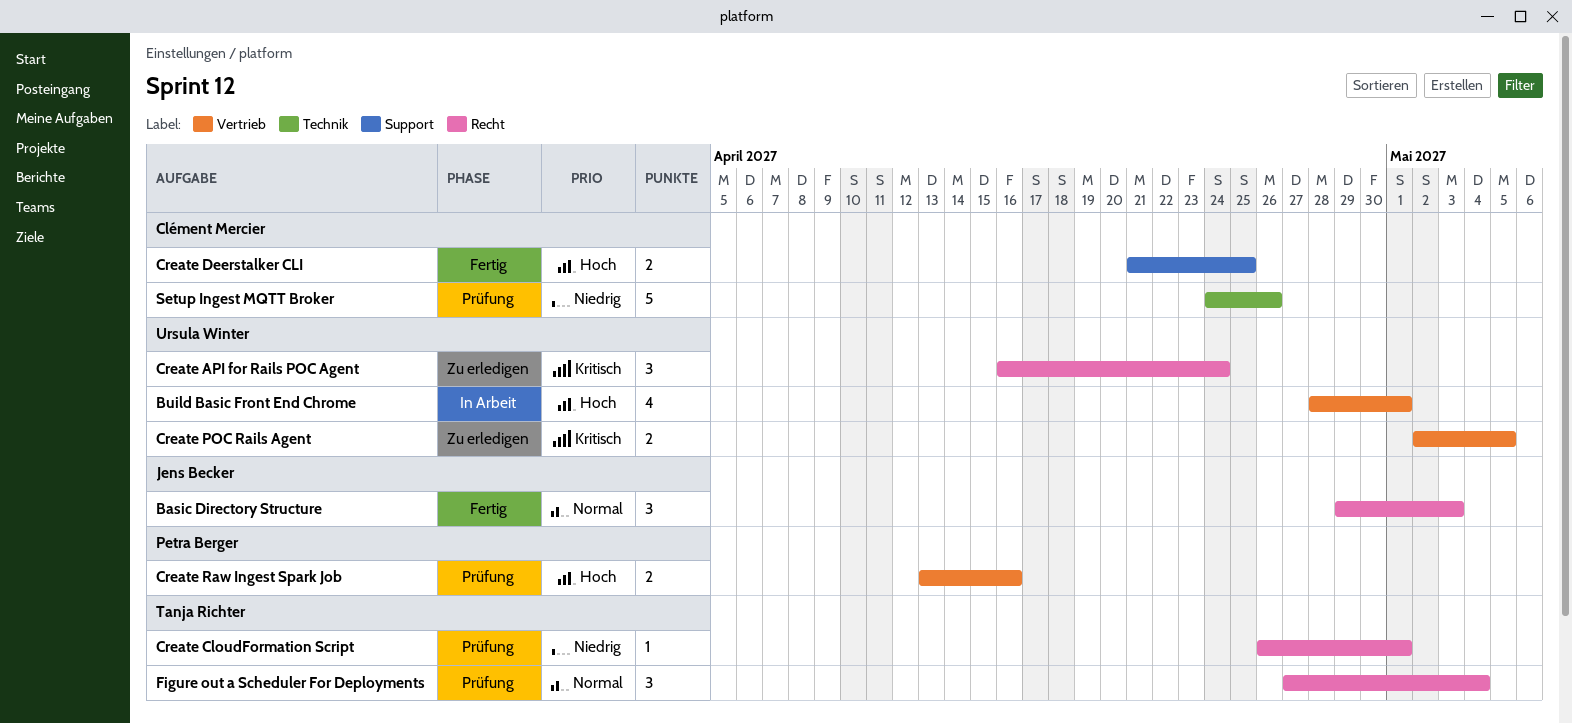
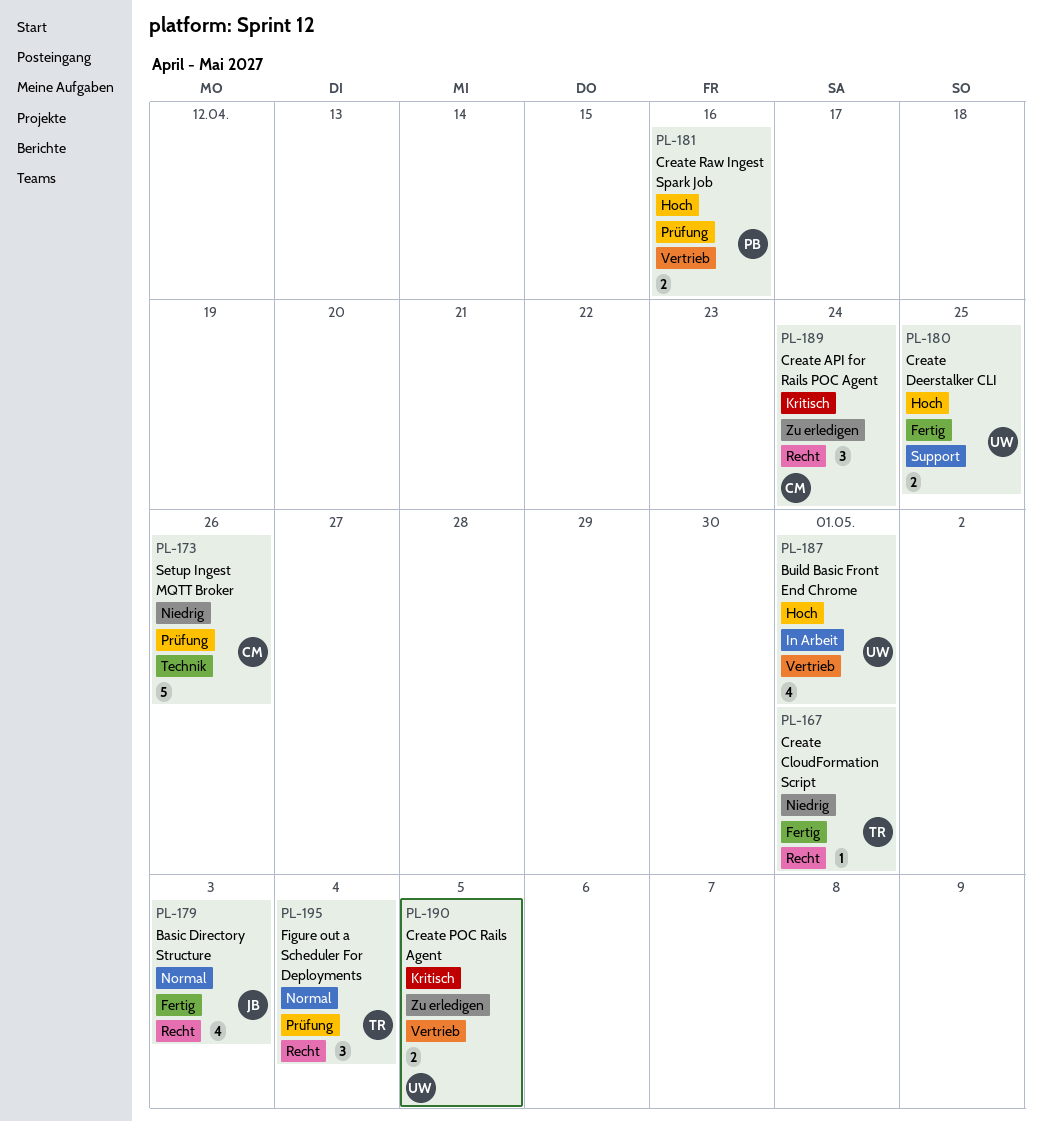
Basic Directory Structure, estimate: 3 -> 4
Create API for Rails POC Agent, owner: Ursula Winter -> Clément Mercier
Create CloudFormation Script, status: Prüfung -> Fertig
Create Deerstalker CLI, owner: Clément Mercier -> Ursula Winter

